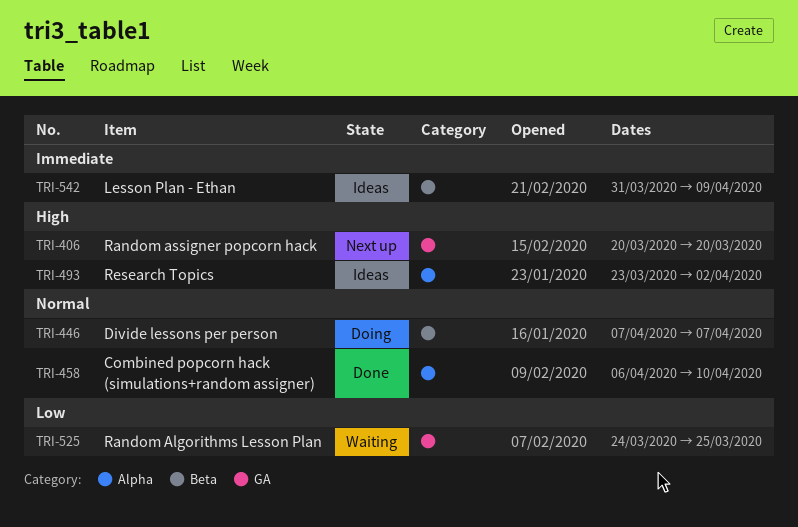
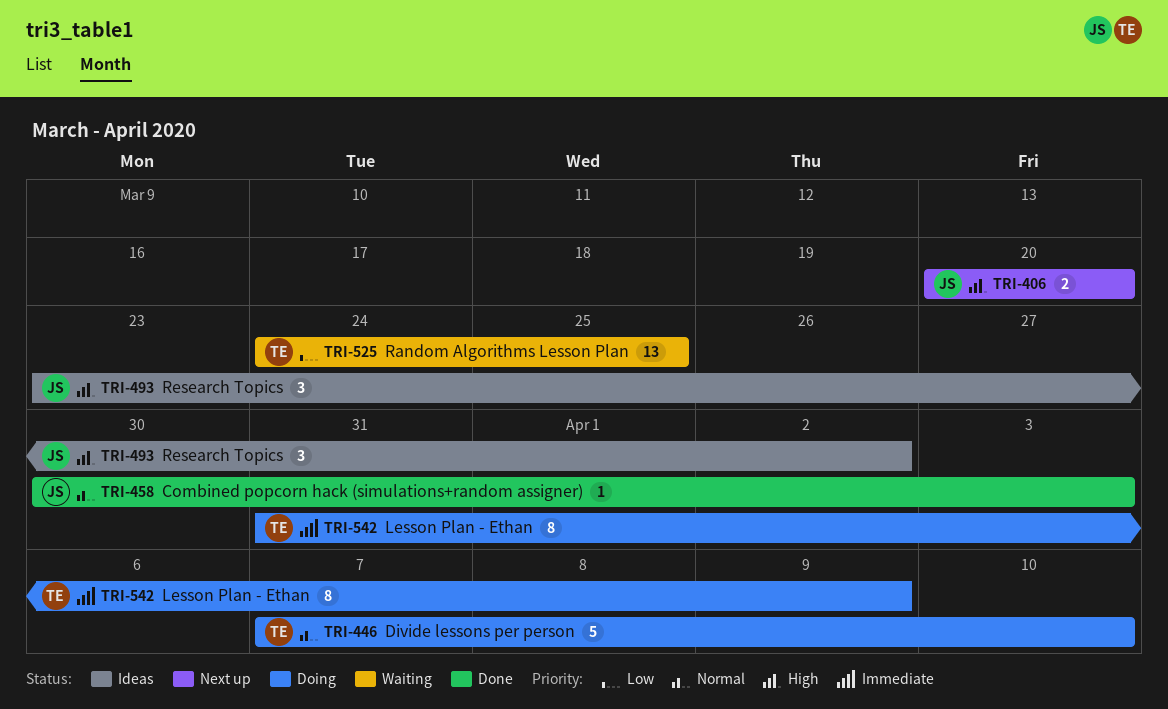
TRI-446, due: Apr 7 -> Apr 10
TRI-458, start: Apr 6 -> Mar 30
TRI-458, due: Apr 10 -> Apr 3
TRI-542, status: Ideas -> Doing

